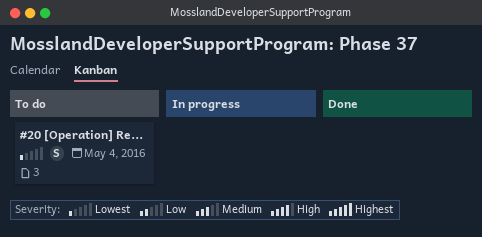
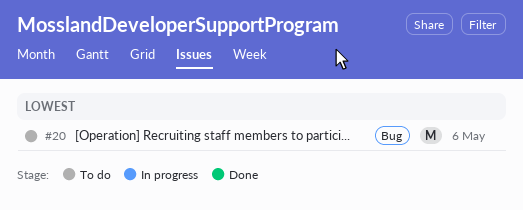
#20, estimate: S -> M
#20, due: May 4 -> May 6

